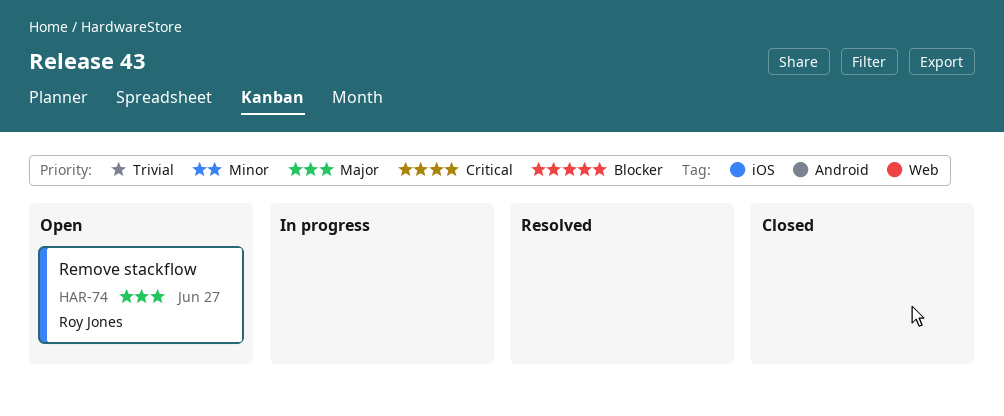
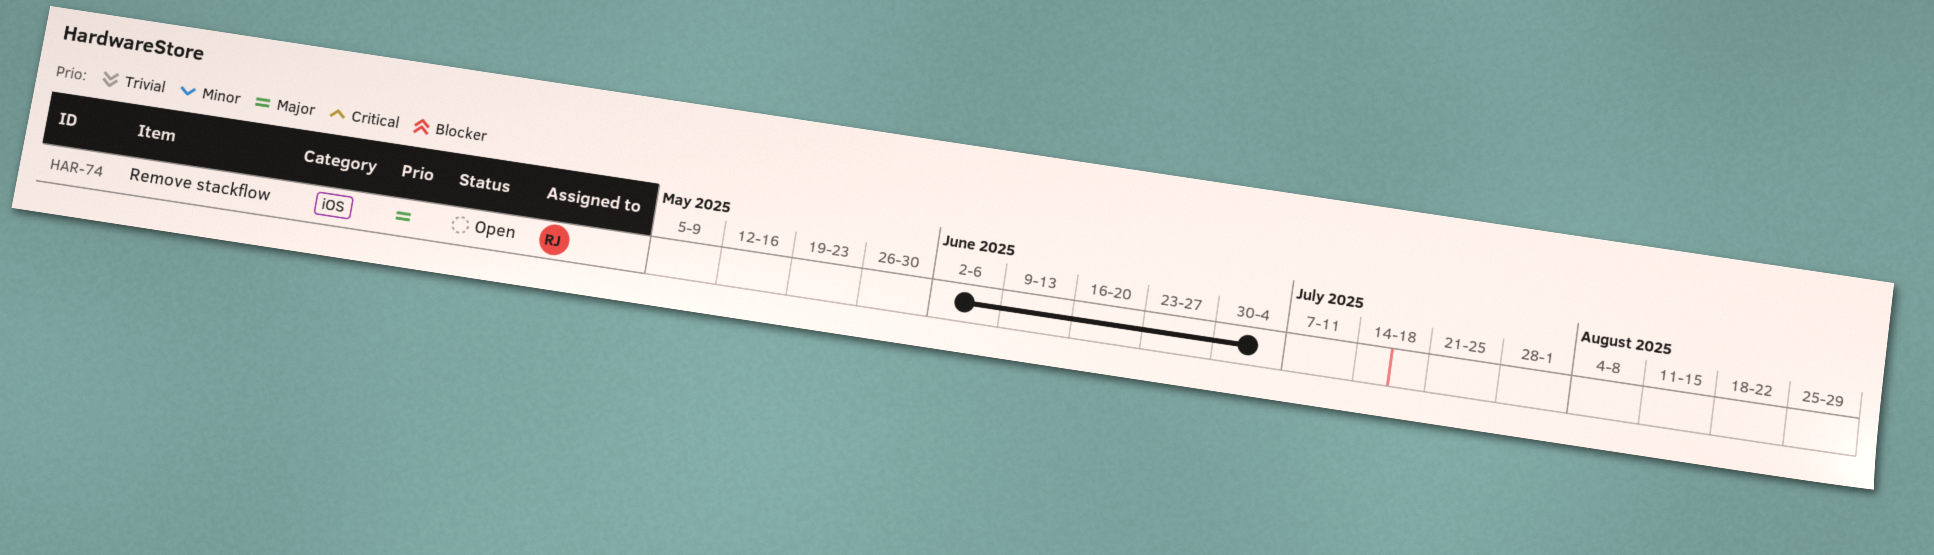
HAR-74, due: Jun 27 -> Jul 4

